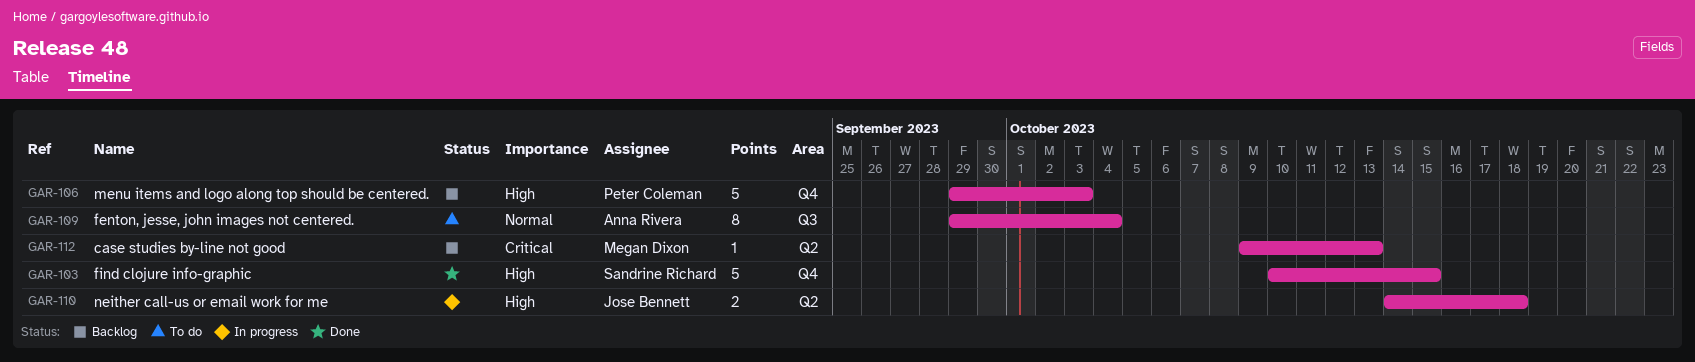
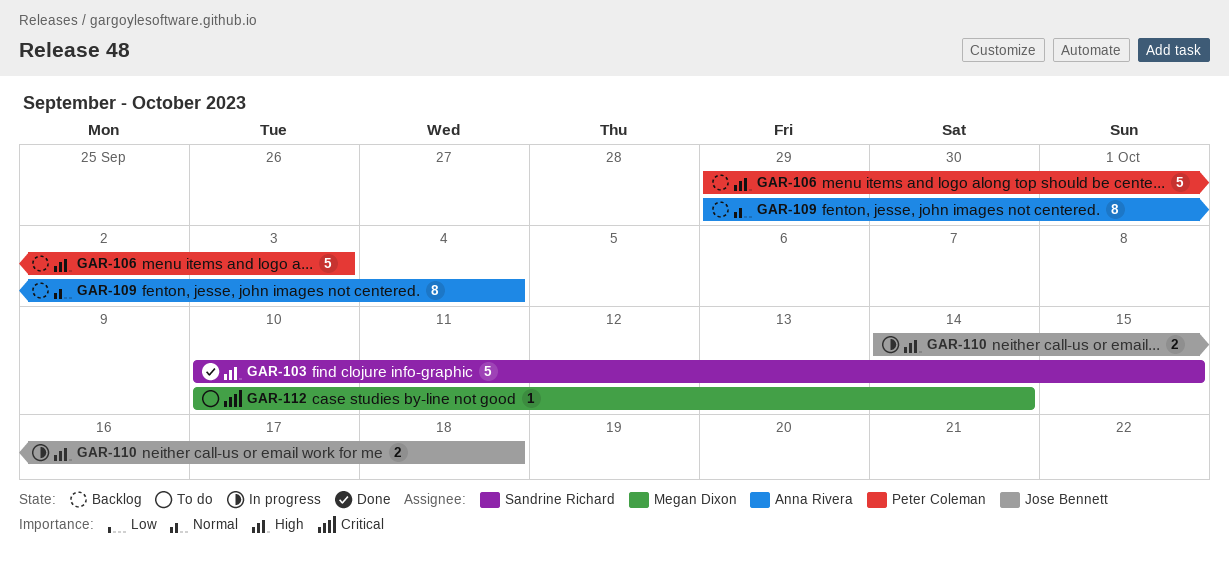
GAR-109, status: To do -> Backlog
GAR-112, status: Backlog -> To do
GAR-112, start: Oct 9 -> Oct 10
GAR-112, due: Oct 13 -> Oct 14

